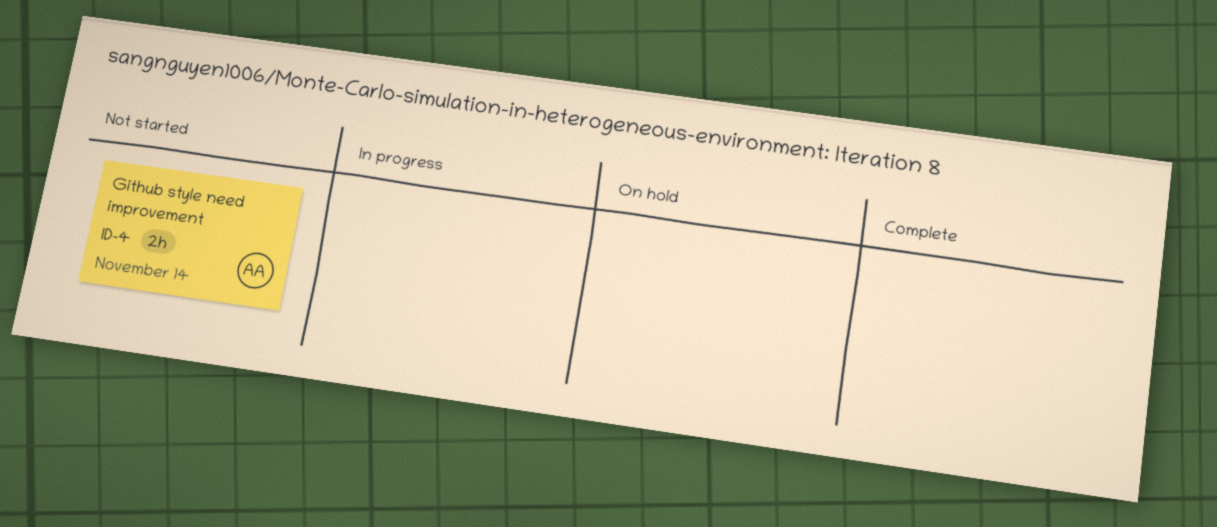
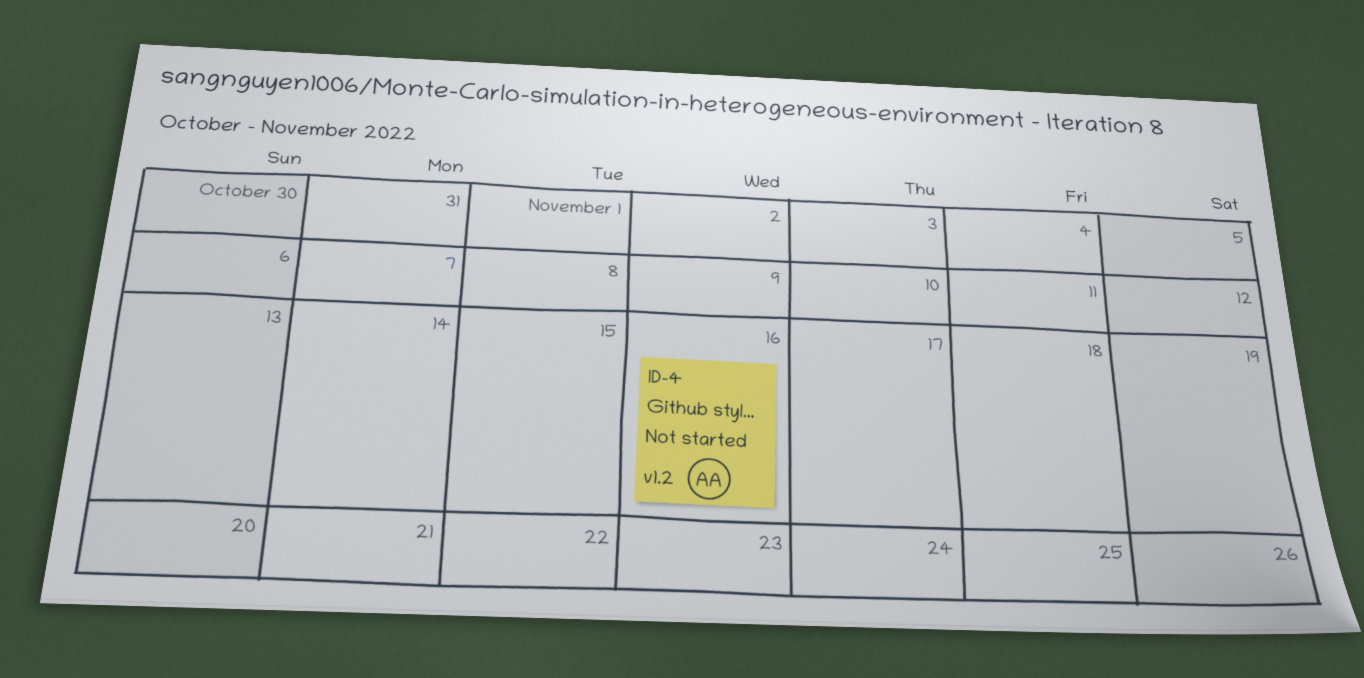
ID-4, due: Nov 14 -> Nov 16

